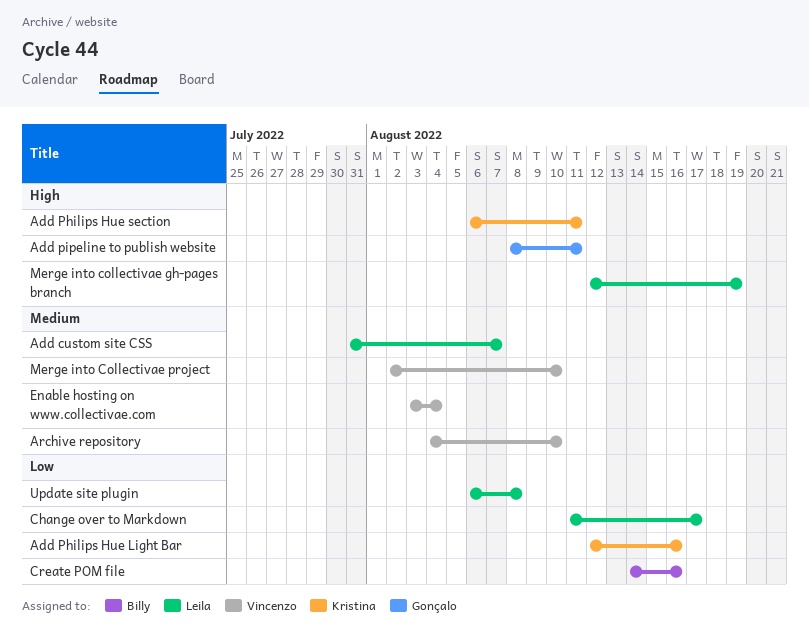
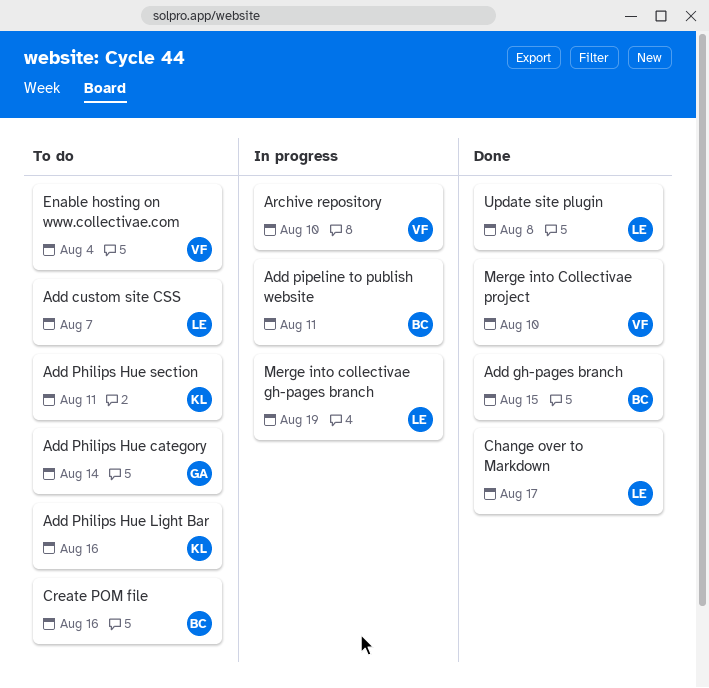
Add gh-pages branch: none -> present
Add Philips Hue category: none -> present
Add pipeline to publish website, owner: Gonçalo -> Billy

